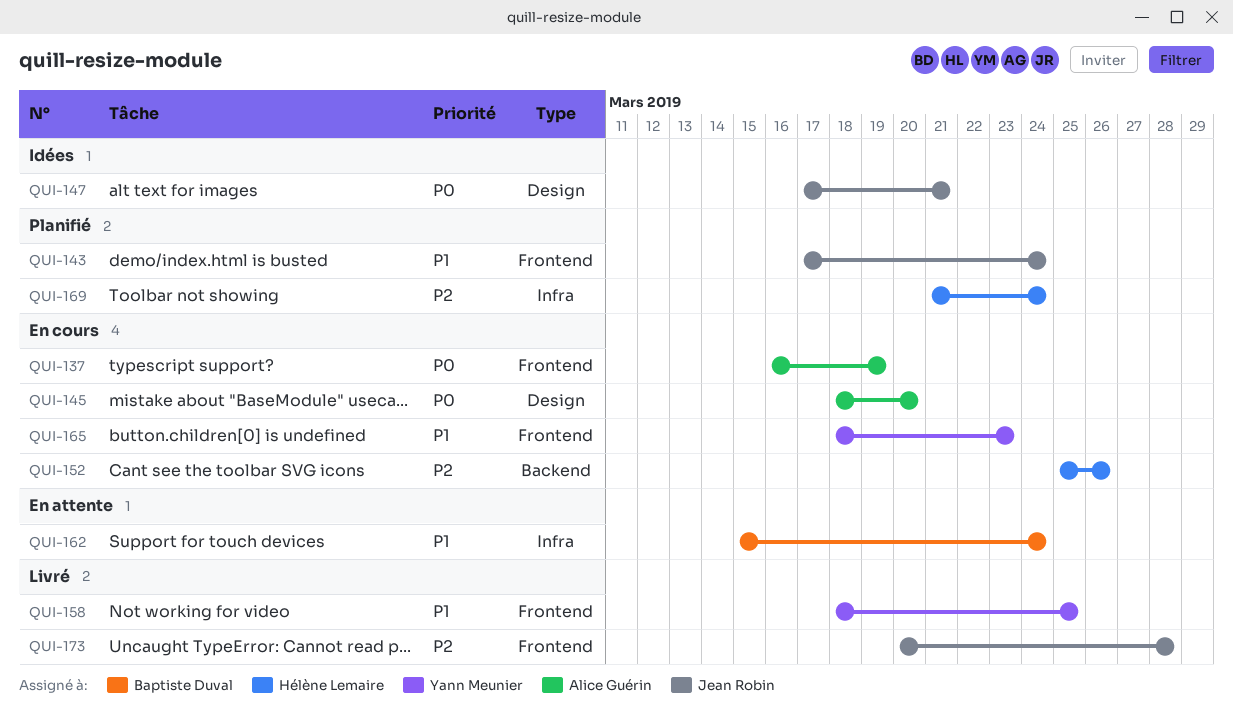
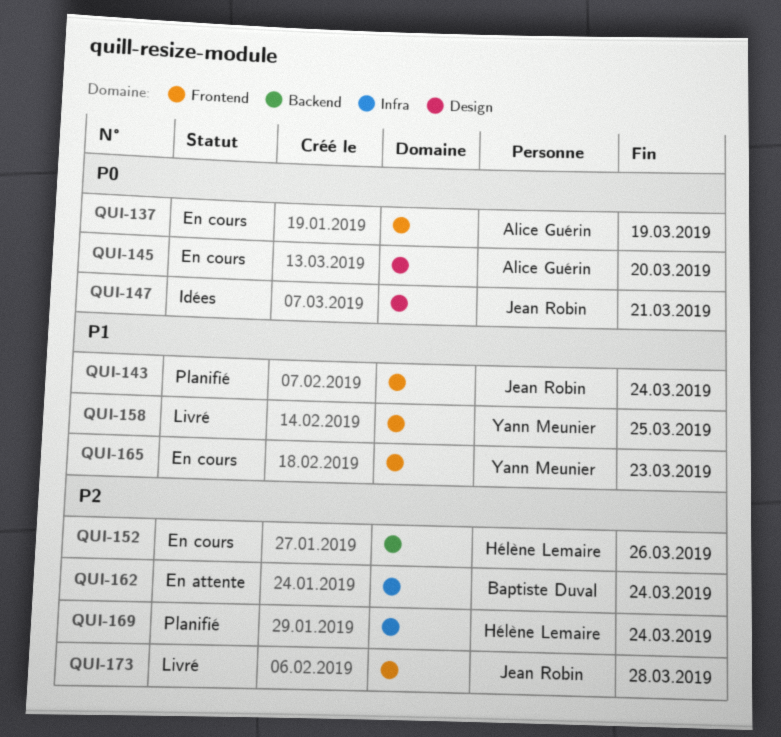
QUI-162, priority: P1 -> P2

